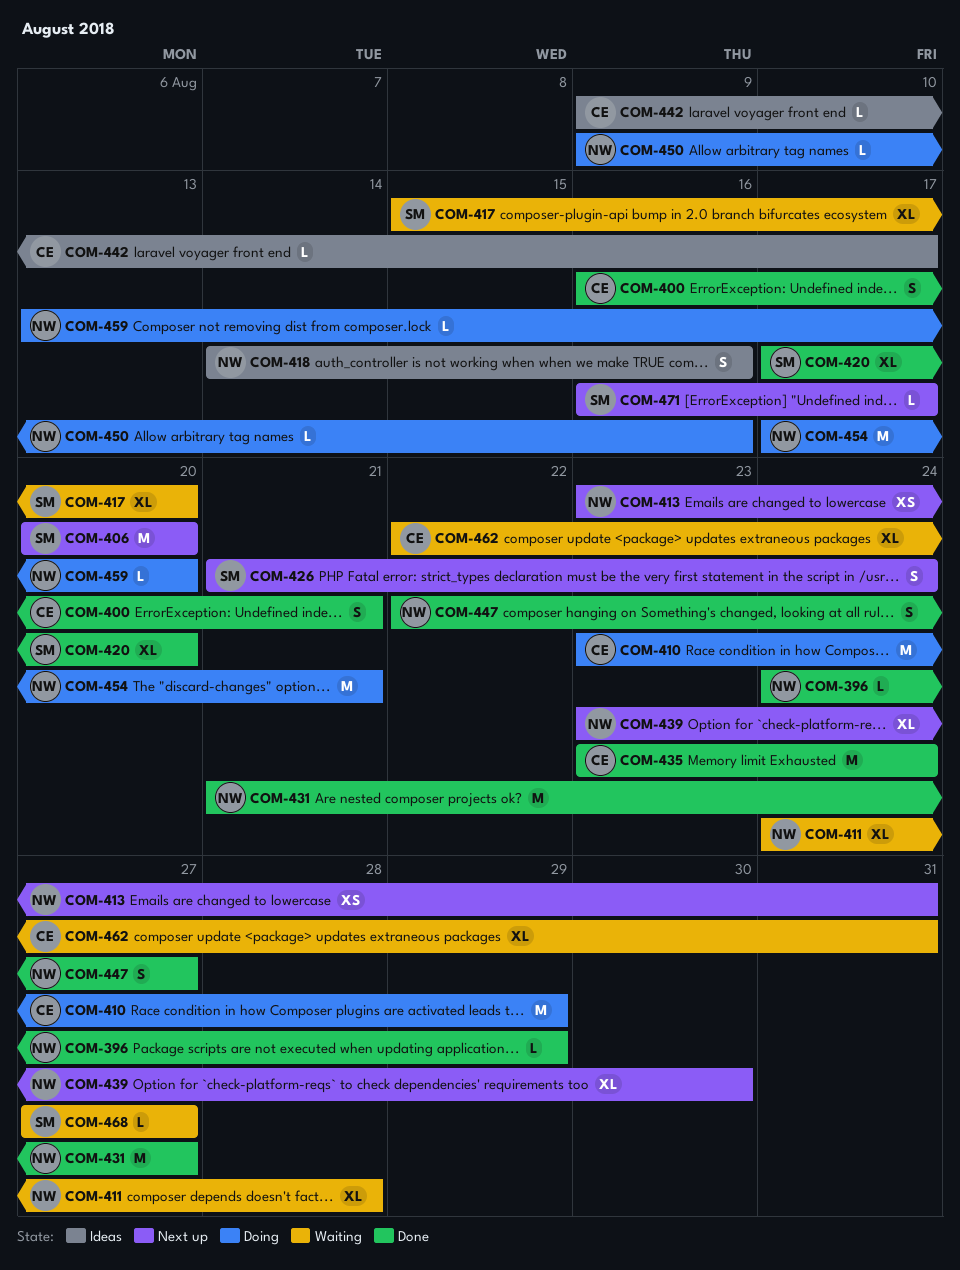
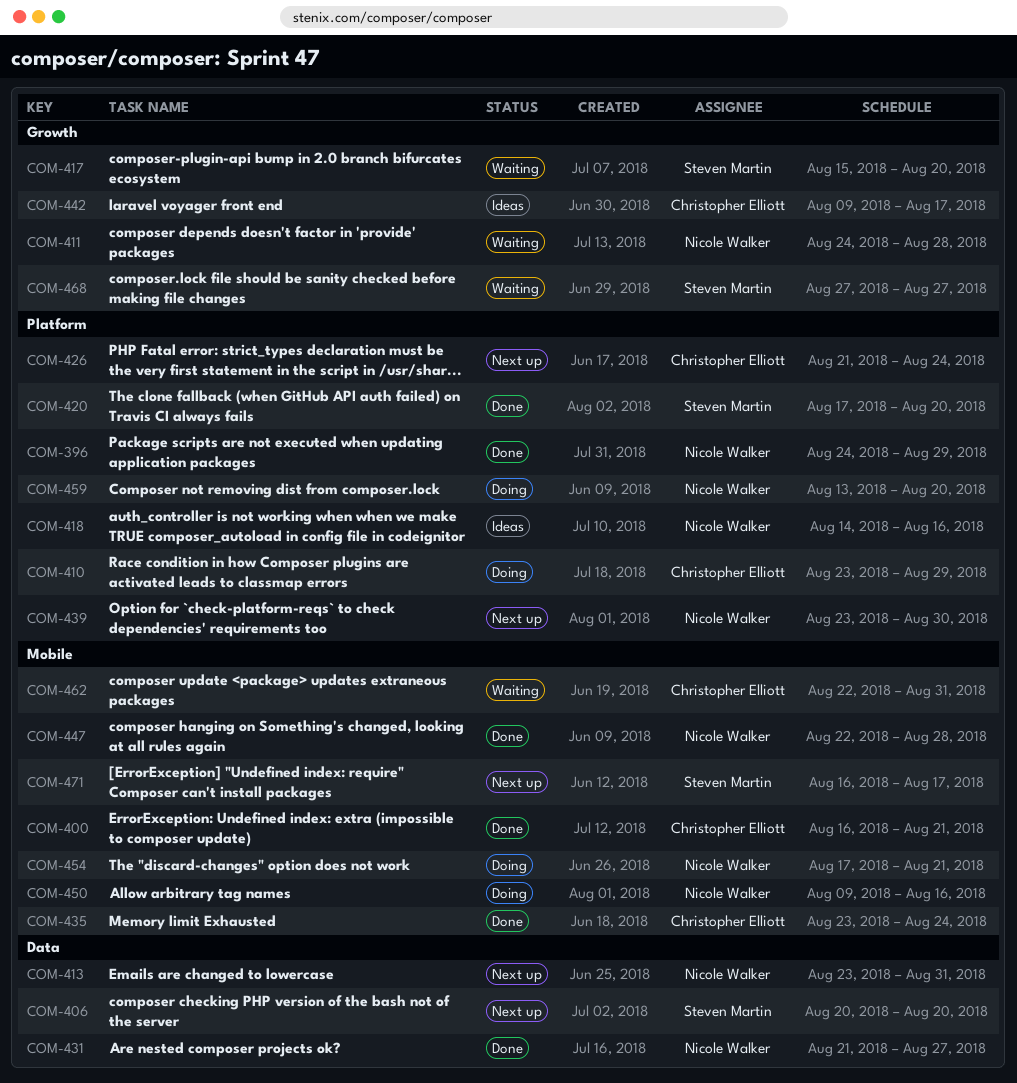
COM-426, owner: Steven Martin -> Christopher Elliott
COM-447, due: Aug 27 -> Aug 28

